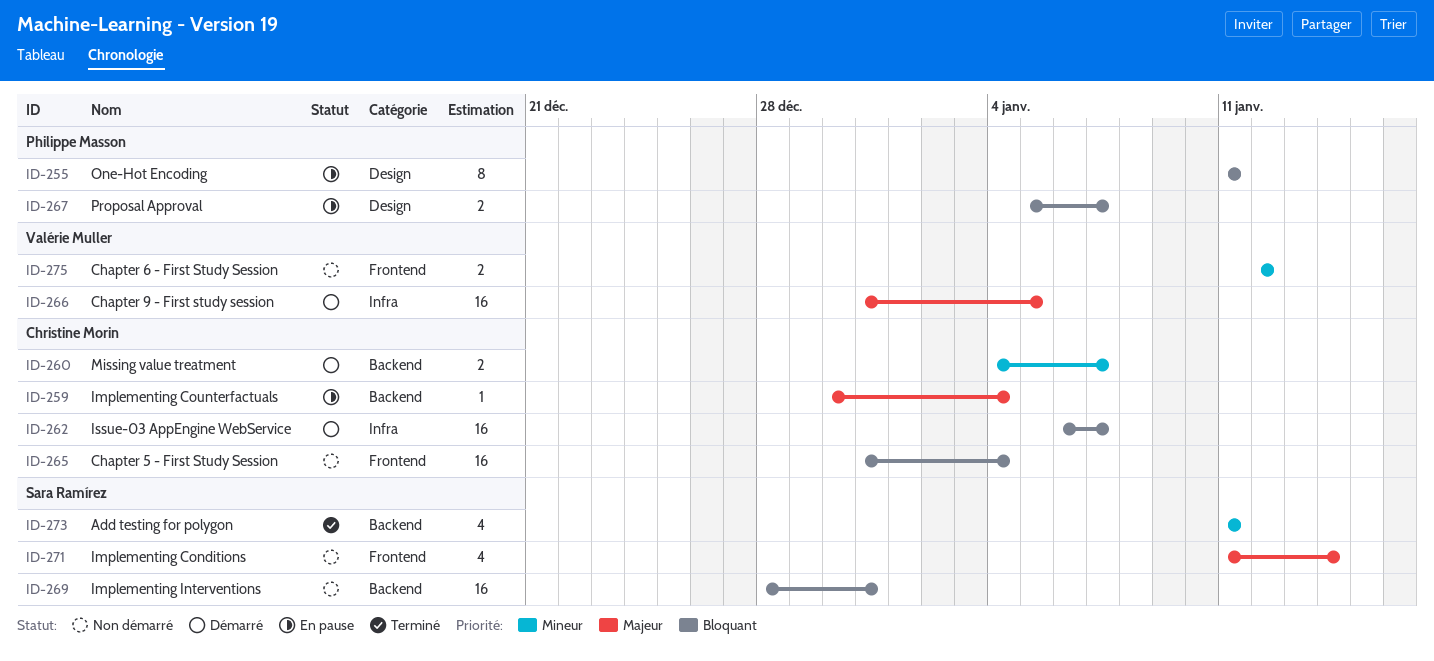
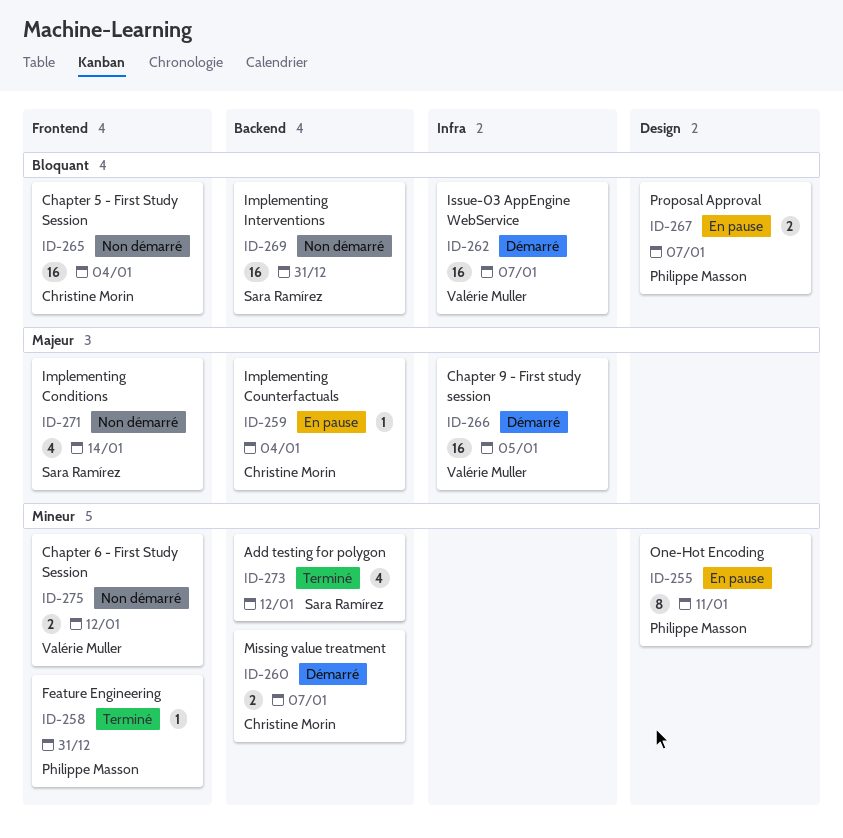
ID-255, priority: Bloquant -> Mineur
ID-258: none -> present
ID-262, owner: Christine Morin -> Valérie Muller
ID-273, due: Jan 11 -> Jan 12

